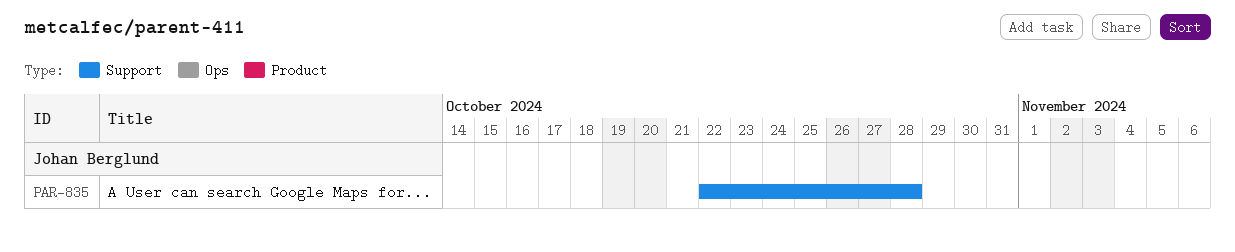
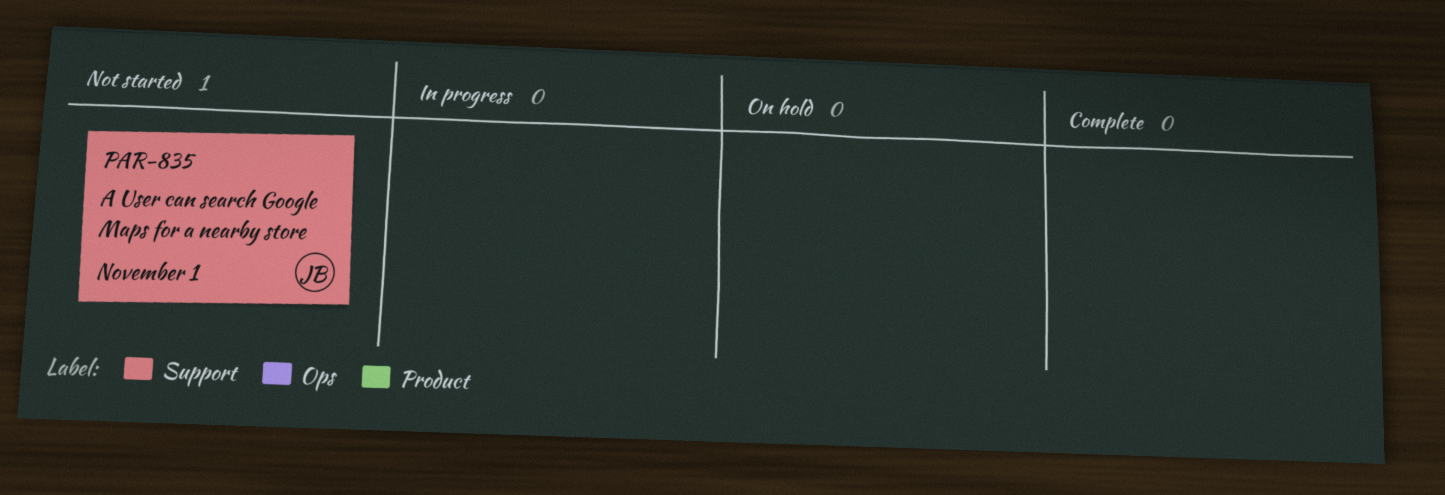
PAR-835, due: Oct 28 -> Nov 1

